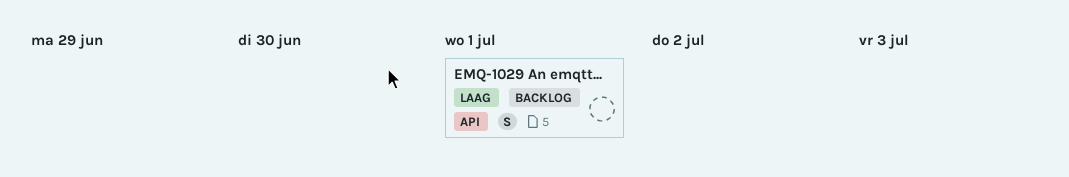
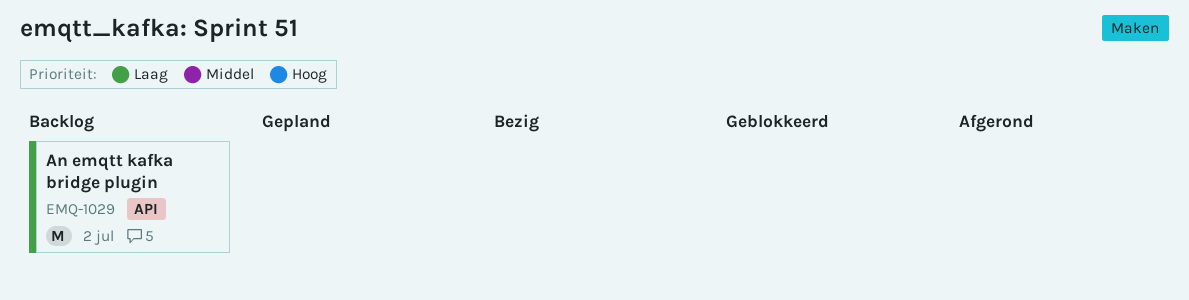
EMQ-1029, estimate: S -> M
EMQ-1029, due: Jul 1 -> Jul 2

